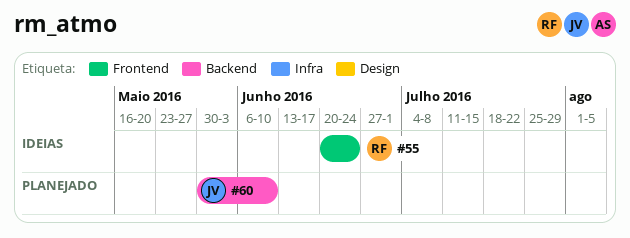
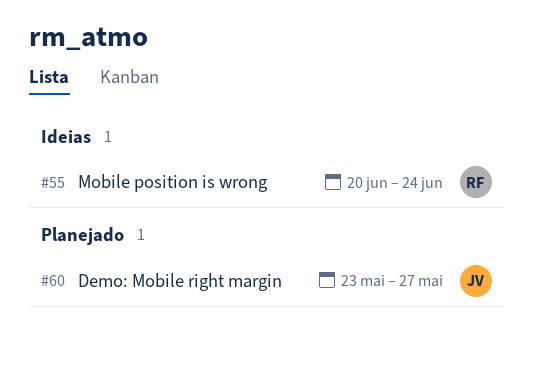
#60, start: May 30 -> May 23
#60, due: Jun 10 -> May 27

